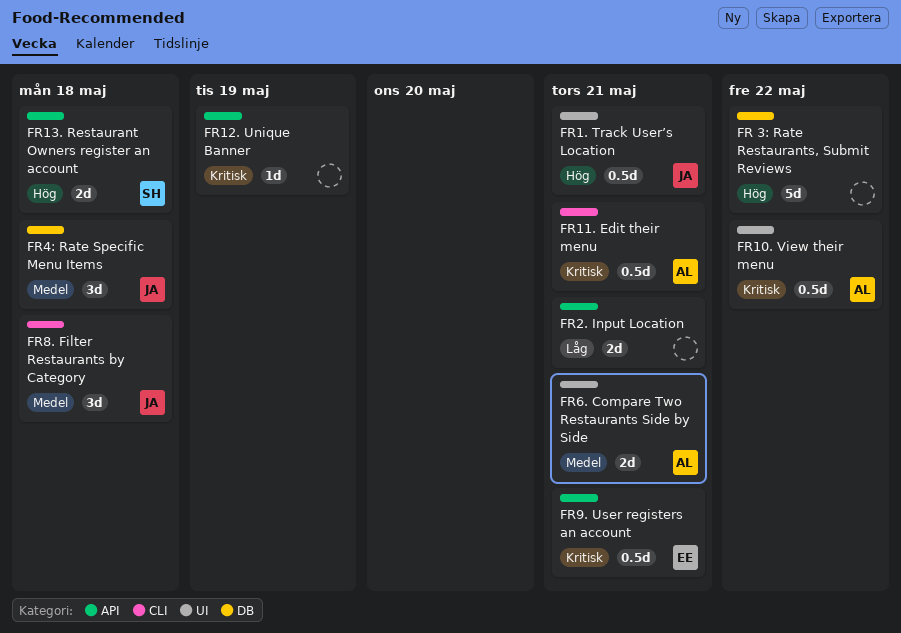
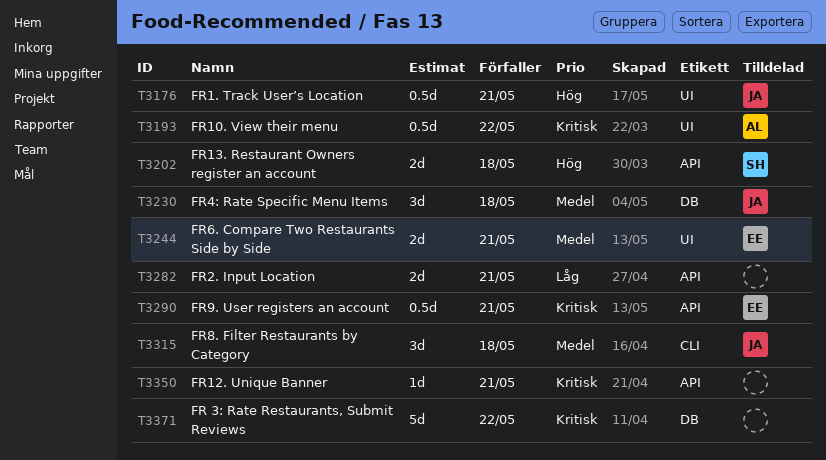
FR 3: Rate Restaurants, Submit Reviews, priority: Hög -> Kritisk
FR11. Edit their menu: present -> none
FR12. Unique Banner, due: May 19 -> May 21
FR6. Compare Two Restaurants Side by Side, owner: AL -> EE

